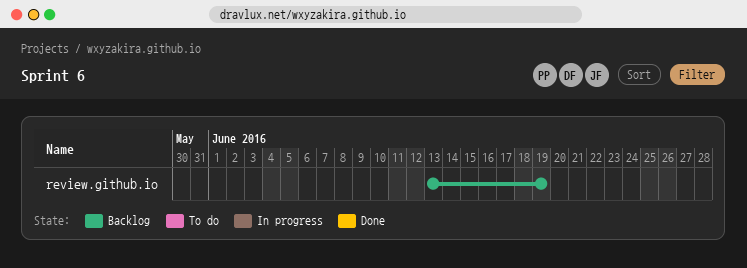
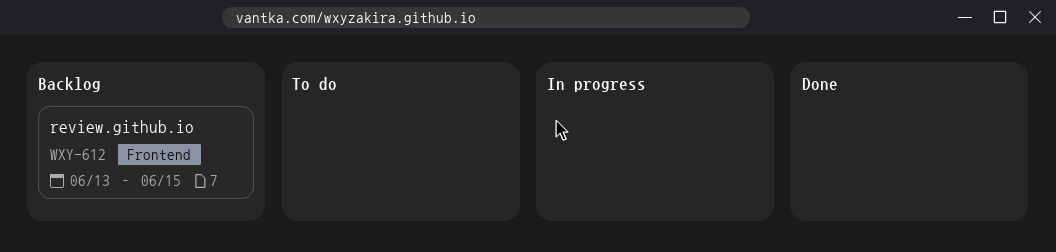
review.github.io, due: Jun 19 -> Jun 15

